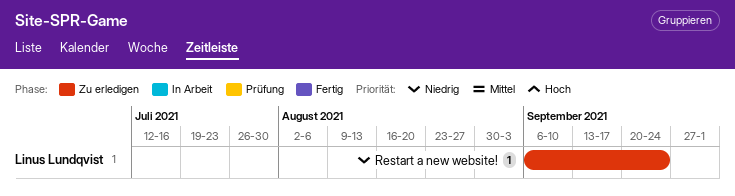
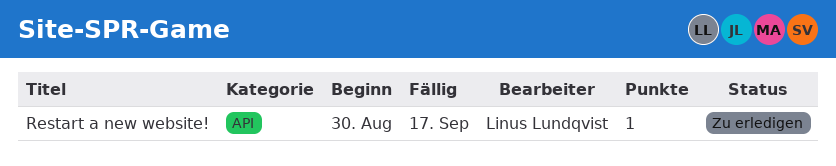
Restart a new website!, start: Sep 6 -> Aug 30
Restart a new website!, due: Sep 24 -> Sep 17

